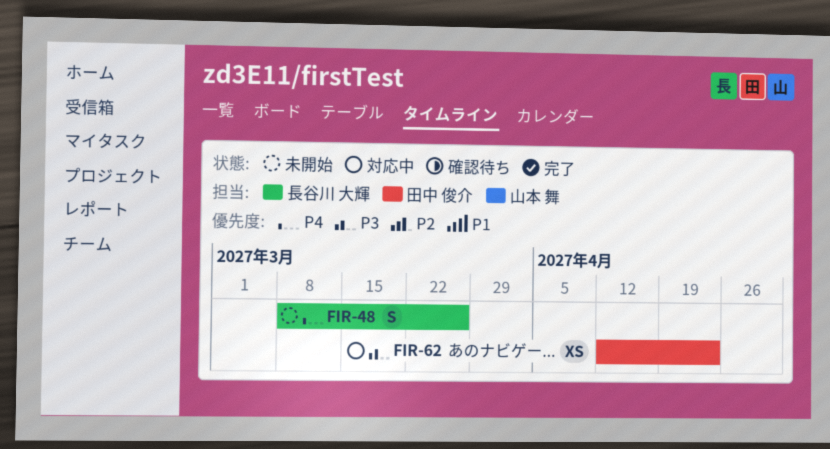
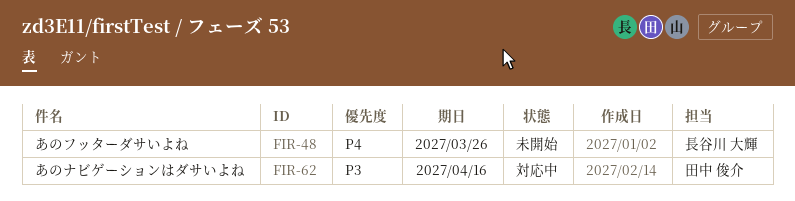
FIR-62, due: Apr 23 -> Apr 16

